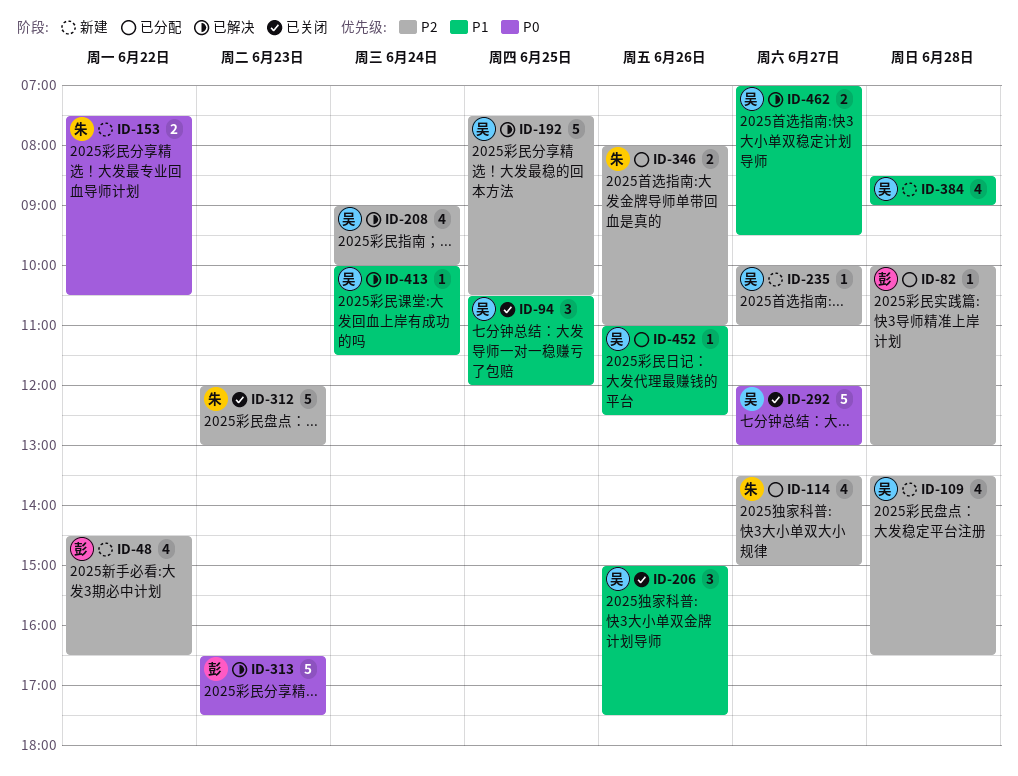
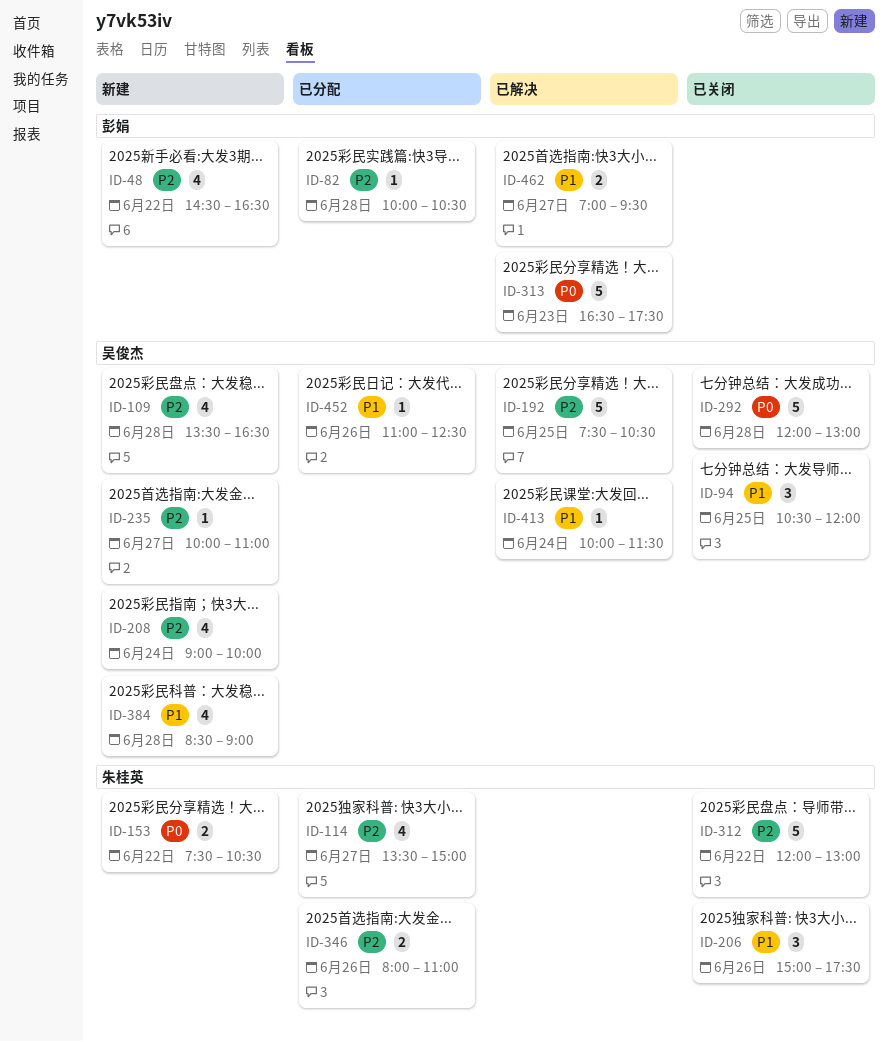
ID-82, ends: 13:00 -> 10:30
ID-206, owner: 吴俊杰 -> 朱桂英
ID-208, status: 已解决 -> 新建
ID-292, day: Jun 27 -> Jun 28
ID-312, day: Jun 23 -> Jun 22
ID-462, owner: 吴俊杰 -> 彭娟

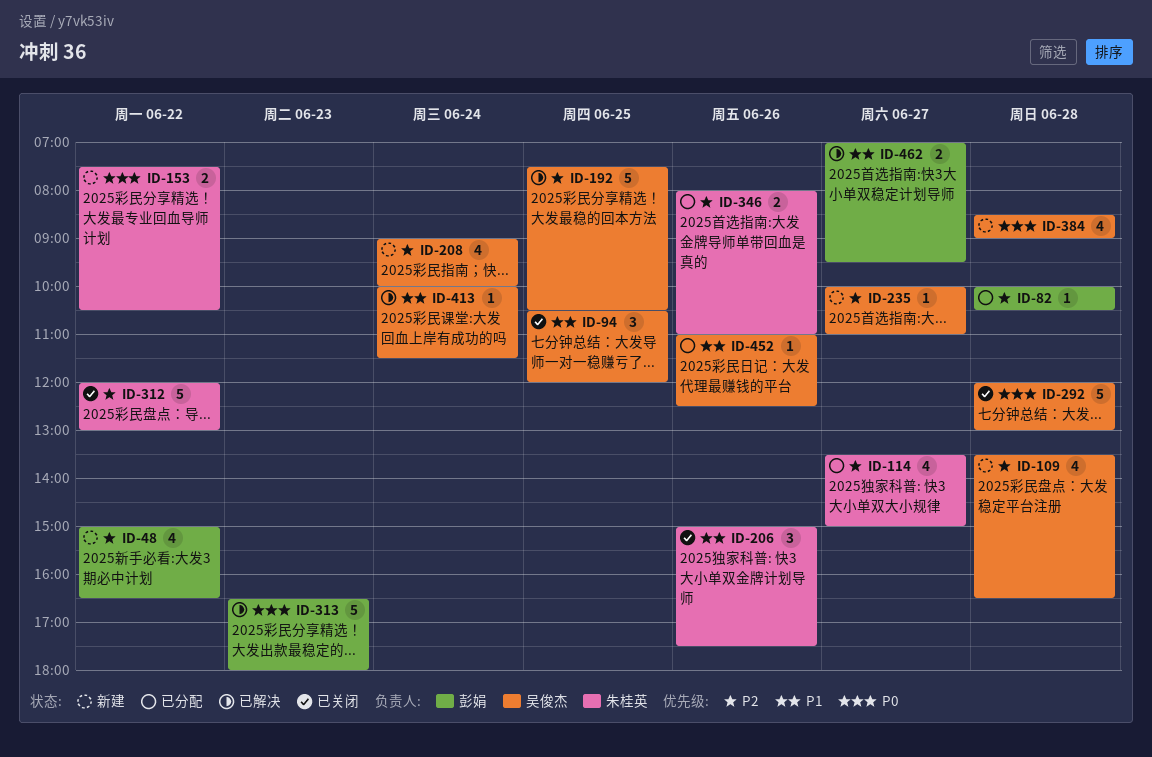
ID-48, begins: 14:30 -> 15:00
ID-313, ends: 17:30 -> 18:00
ID-384, priority: P1 -> P0

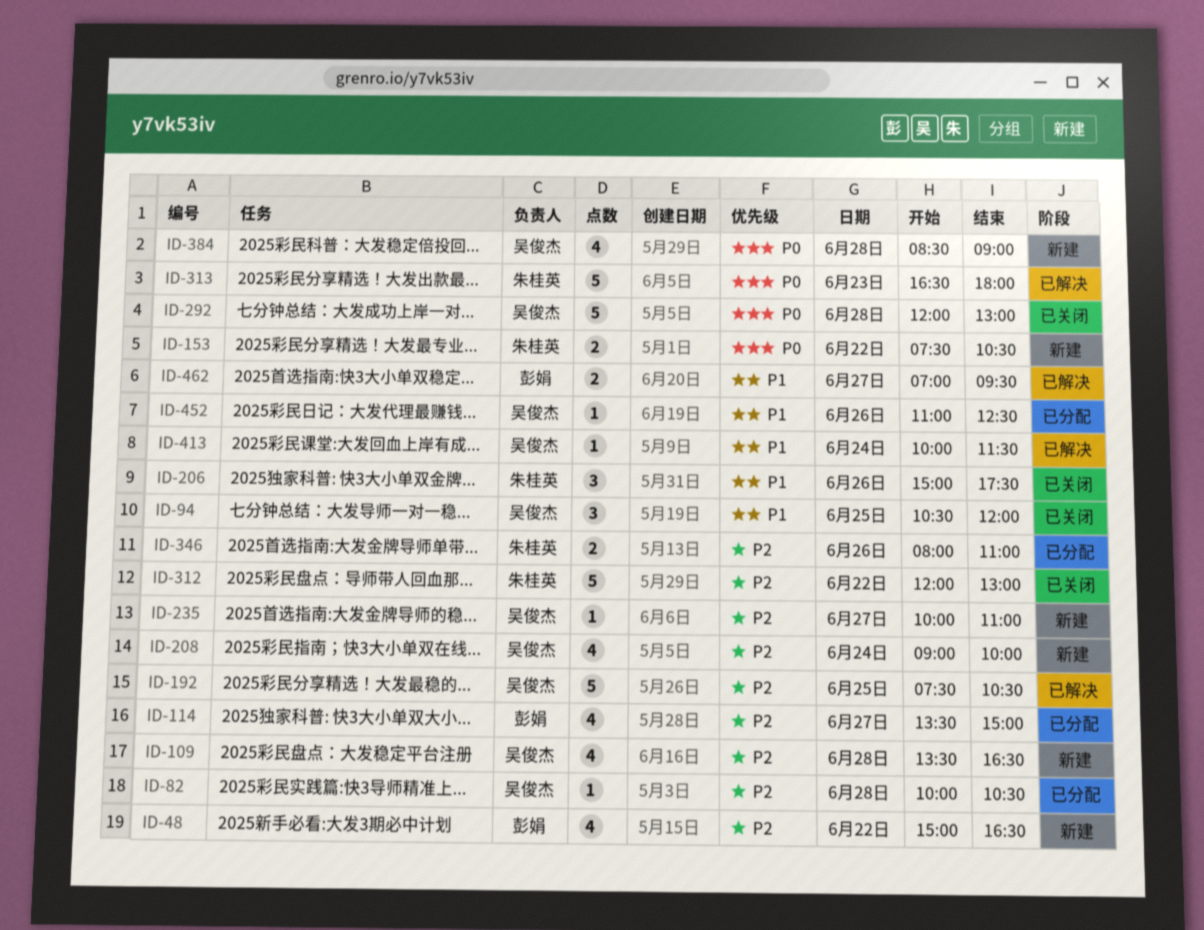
ID-82, owner: 彭娟 -> 吴俊杰
ID-114, owner: 朱桂英 -> 彭娟
ID-313, owner: 彭娟 -> 朱桂英

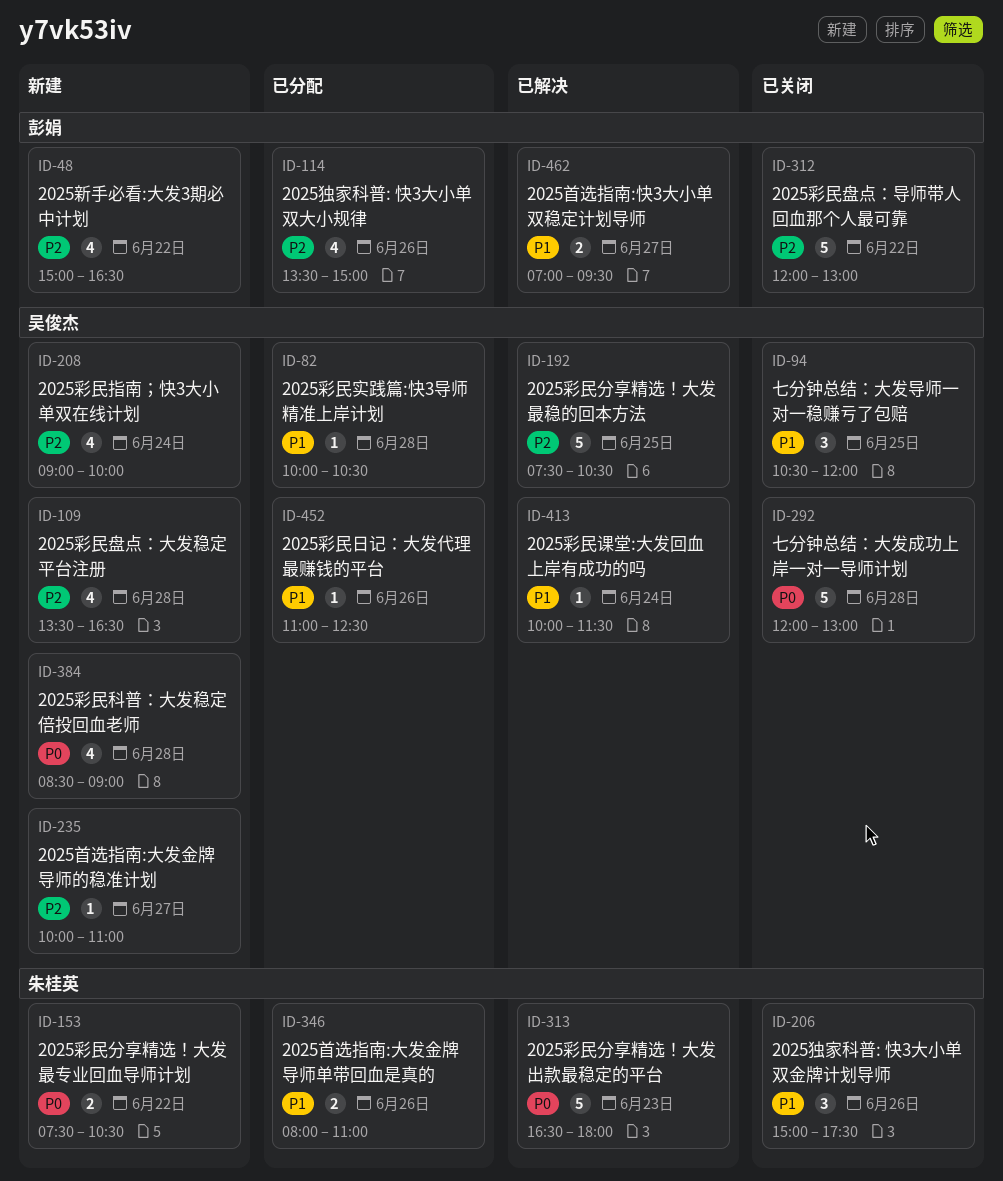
ID-82, priority: P2 -> P1
ID-114, day: Jun 27 -> Jun 26
ID-312, owner: 朱桂英 -> 彭娟
ID-346, priority: P2 -> P1

